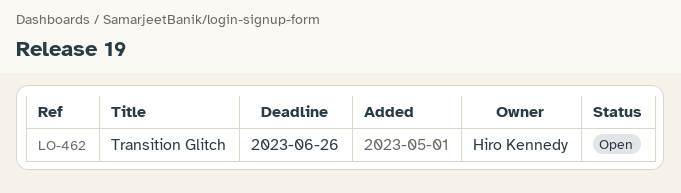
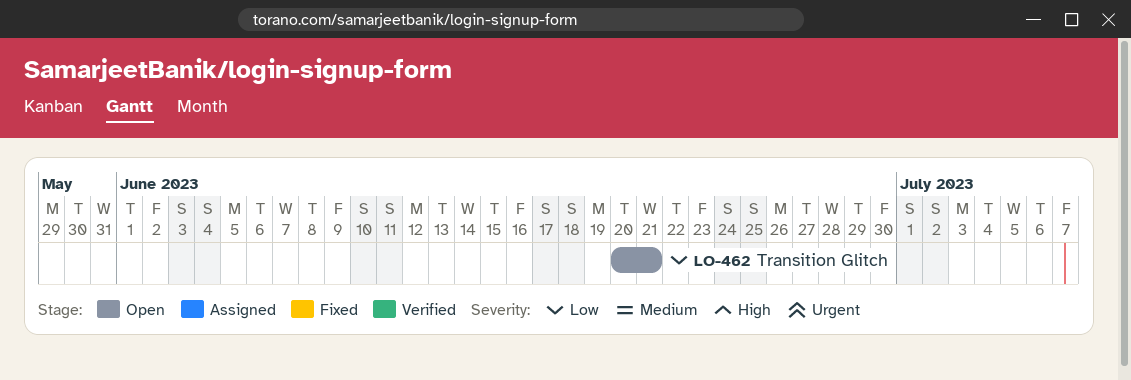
LO-462, due: Jun 26 -> Jun 21

